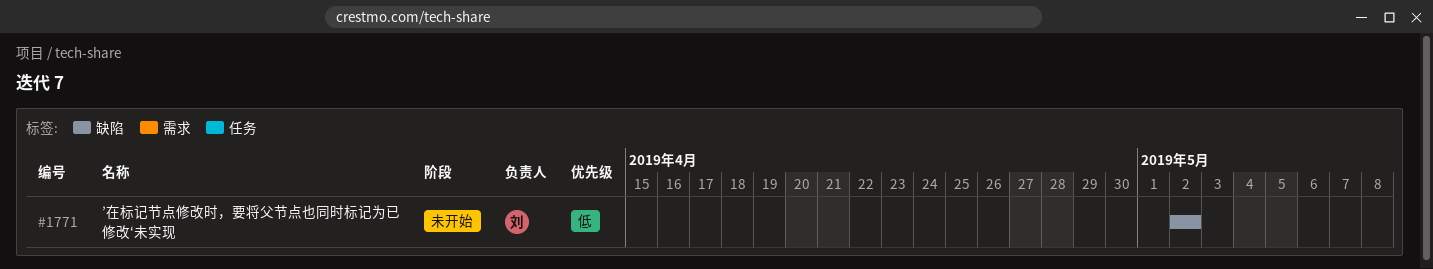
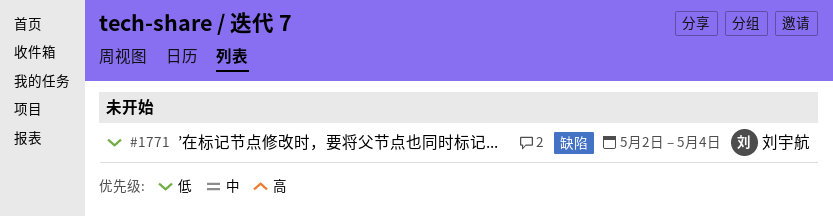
#1771, due: May 2 -> May 4

